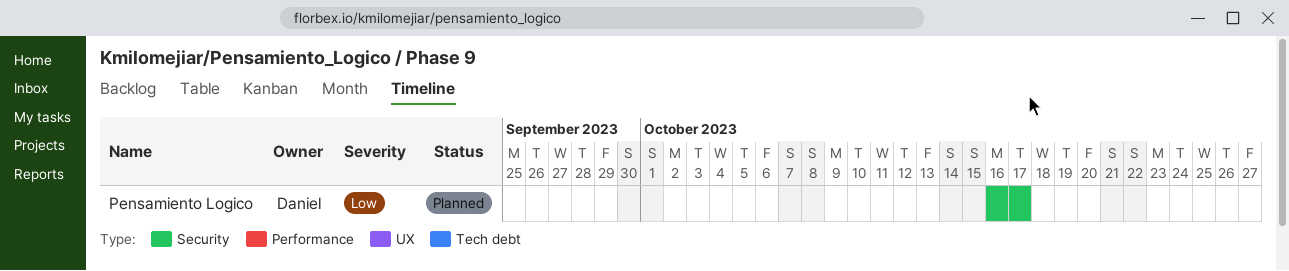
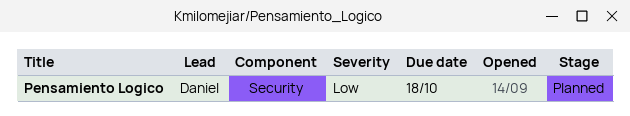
Pensamiento Logico, due: Oct 17 -> Oct 18

